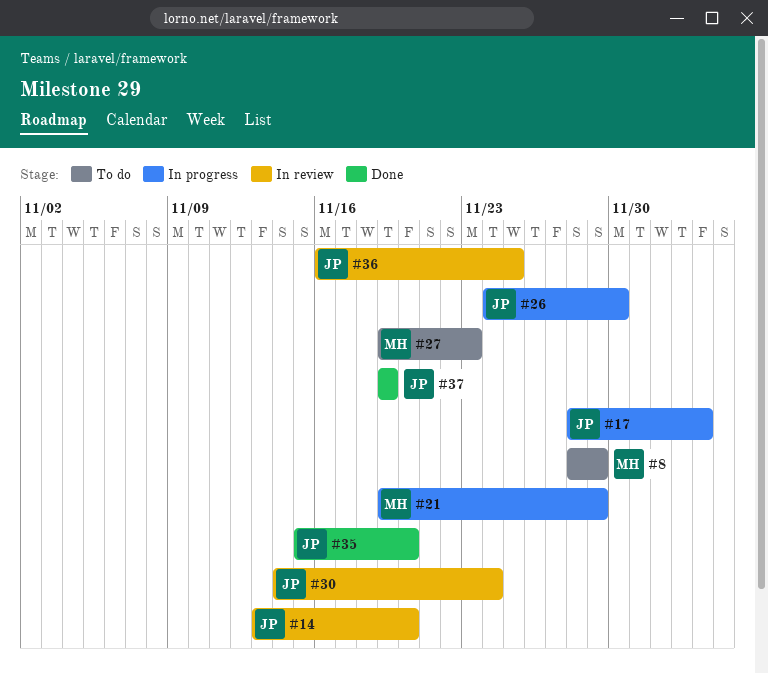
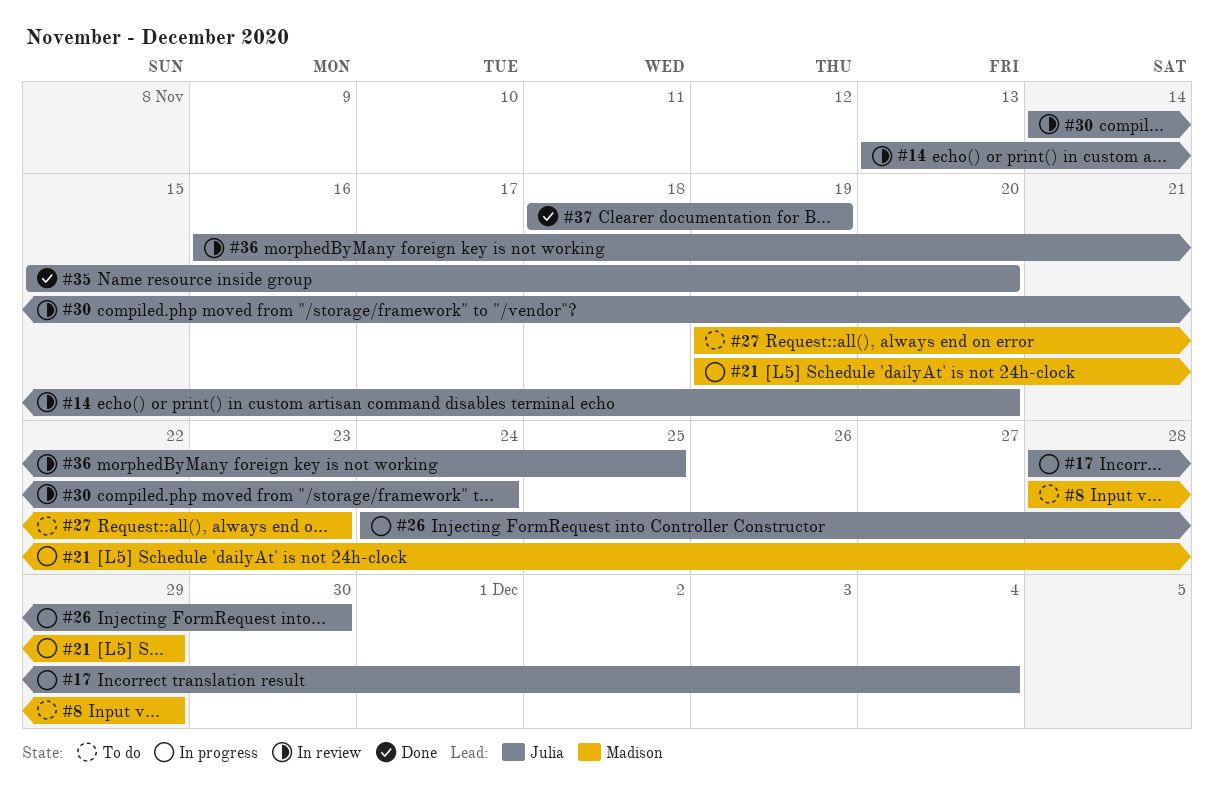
#37, start: Nov 19 -> Nov 18

